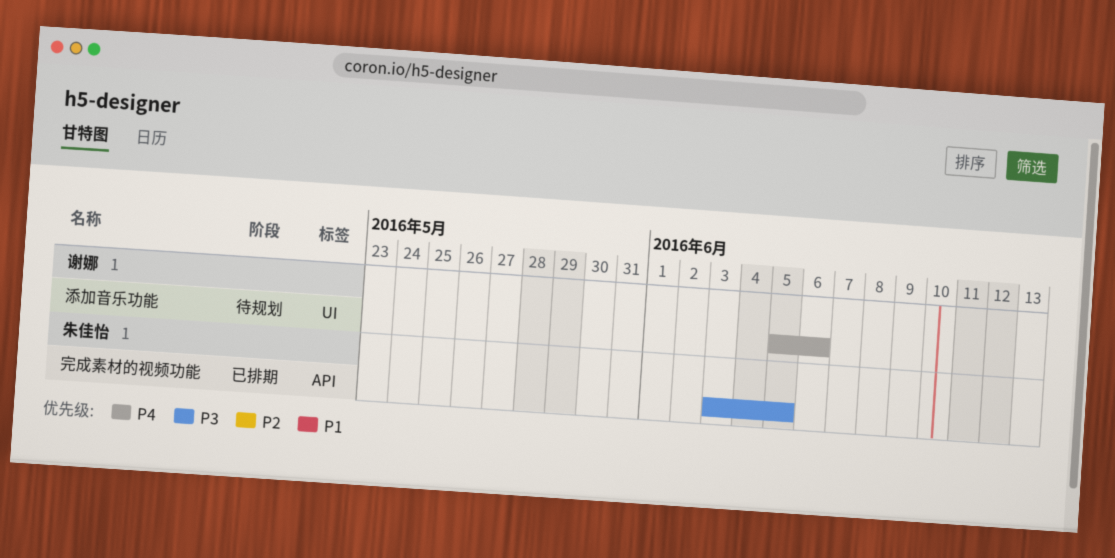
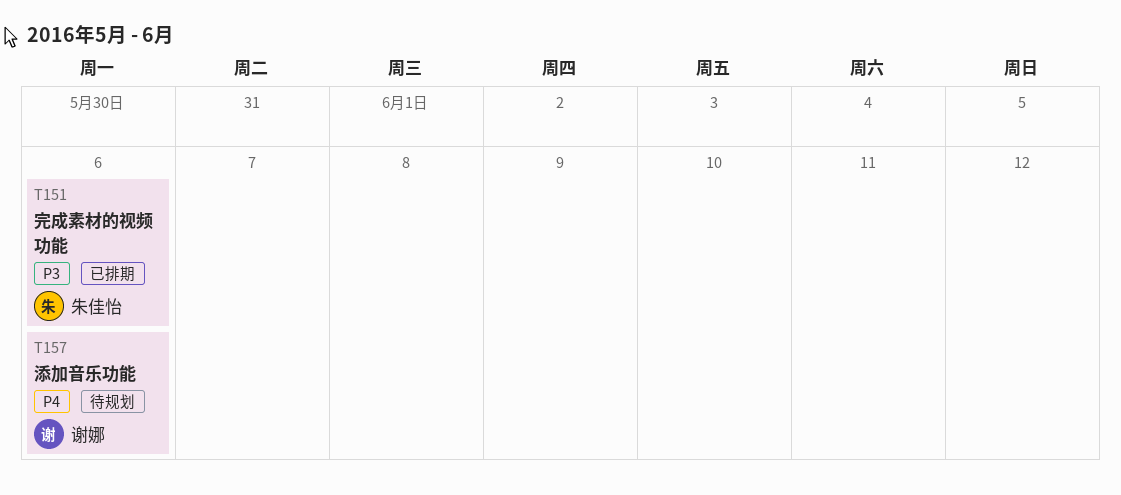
完成素材的视频功能, due: Jun 5 -> Jun 6

